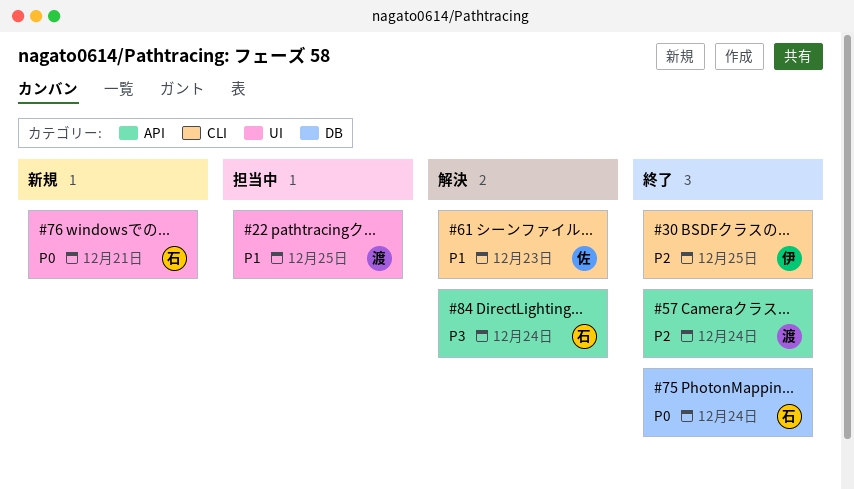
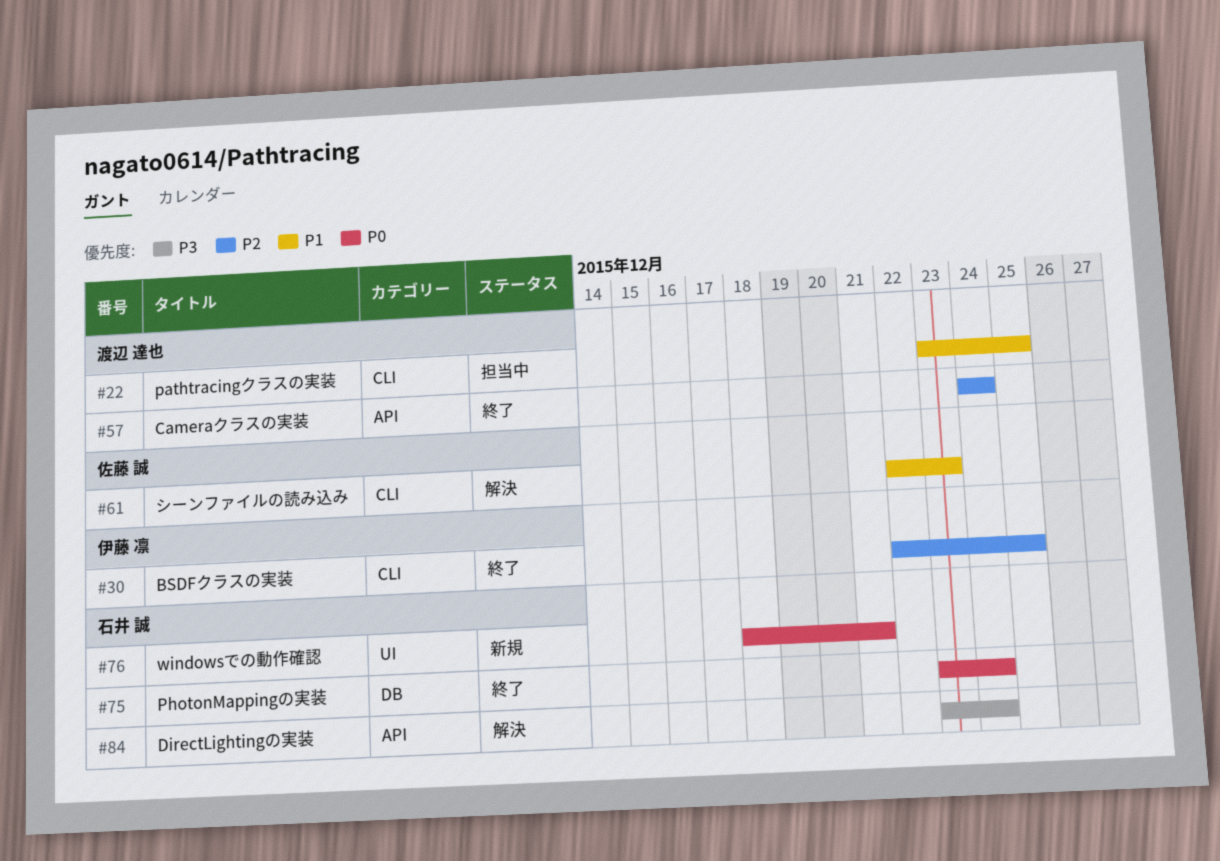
#22, label: UI -> CLI

